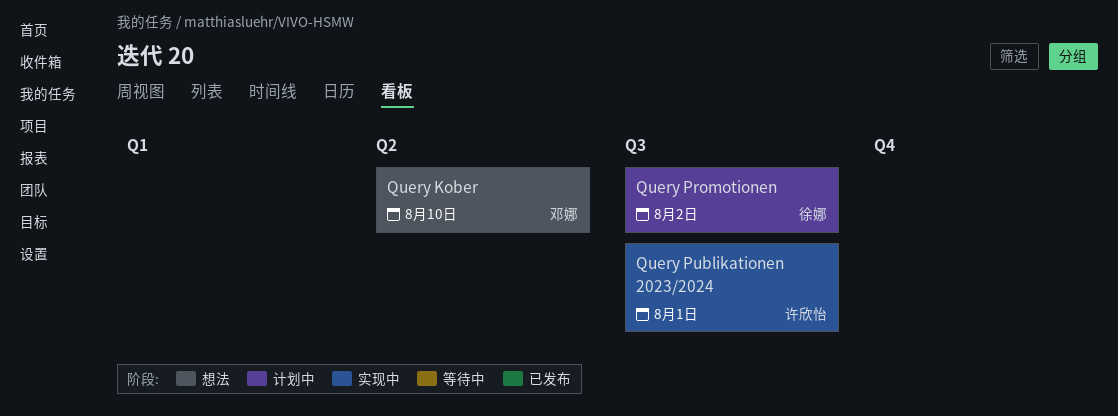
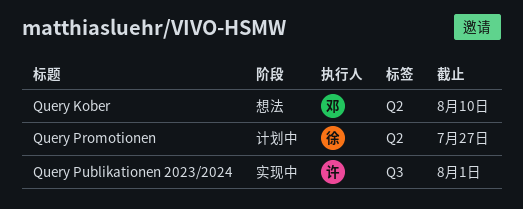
Query Promotionen, label: Q3 -> Q2
Query Promotionen, due: Aug 2 -> Jul 27

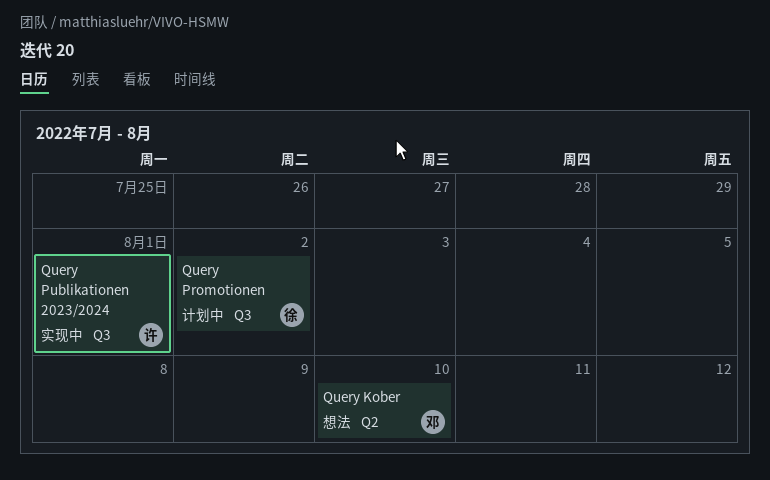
Query Promotionen, label: Q2 -> Q3
Query Promotionen, due: Jul 27 -> Aug 2

